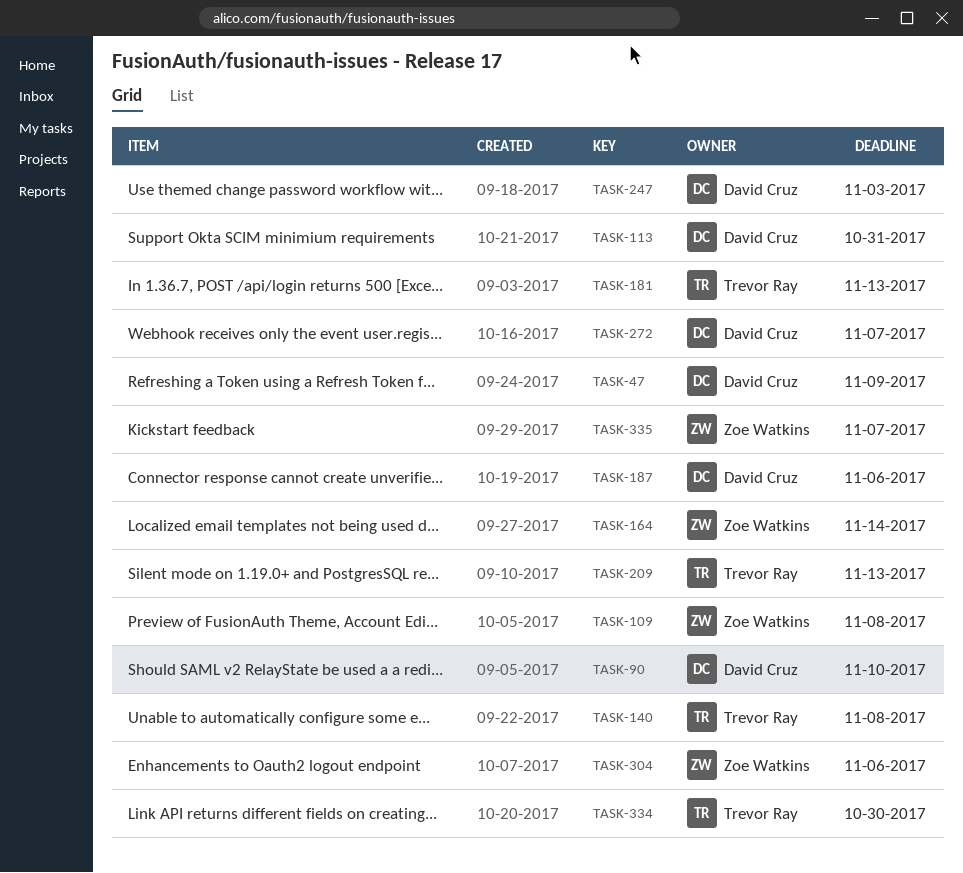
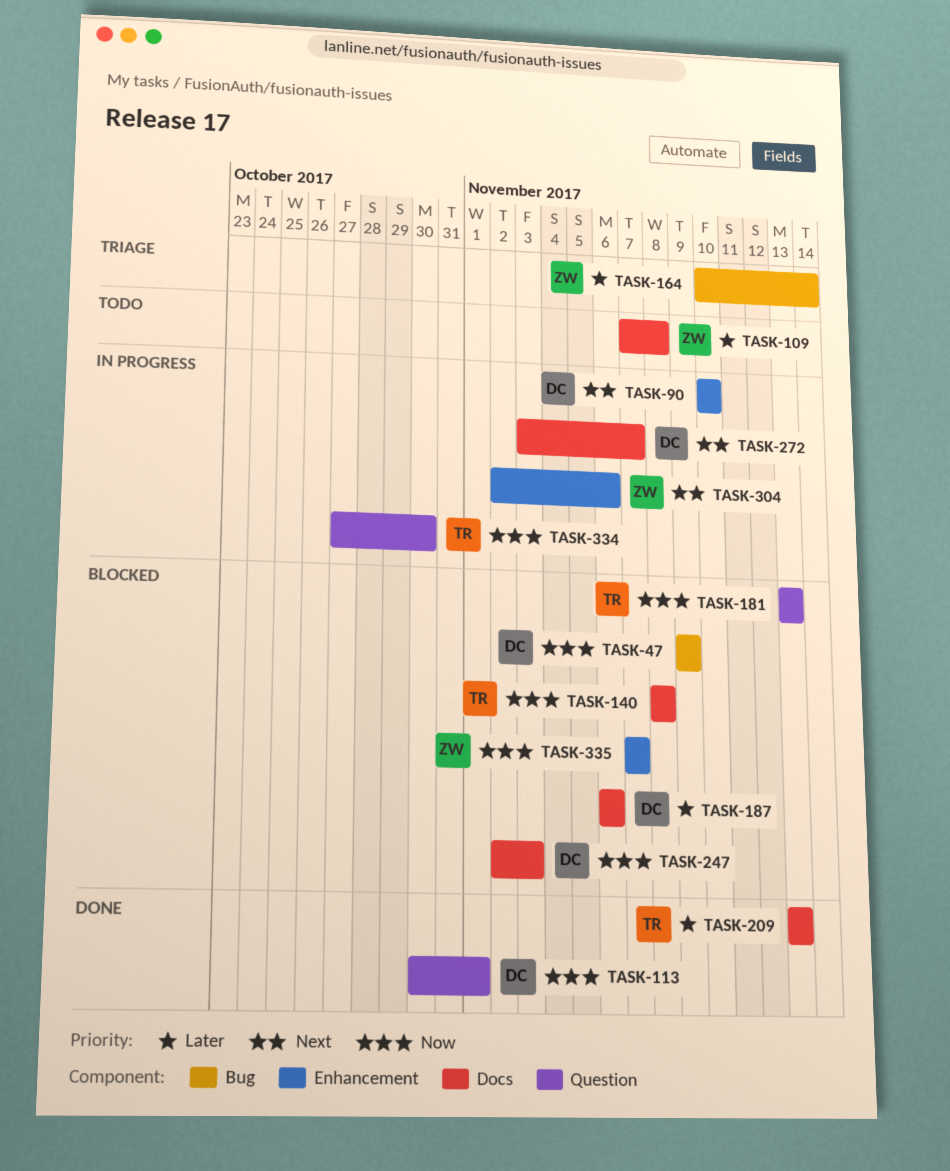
TASK-113, due: Oct 31 -> Nov 1

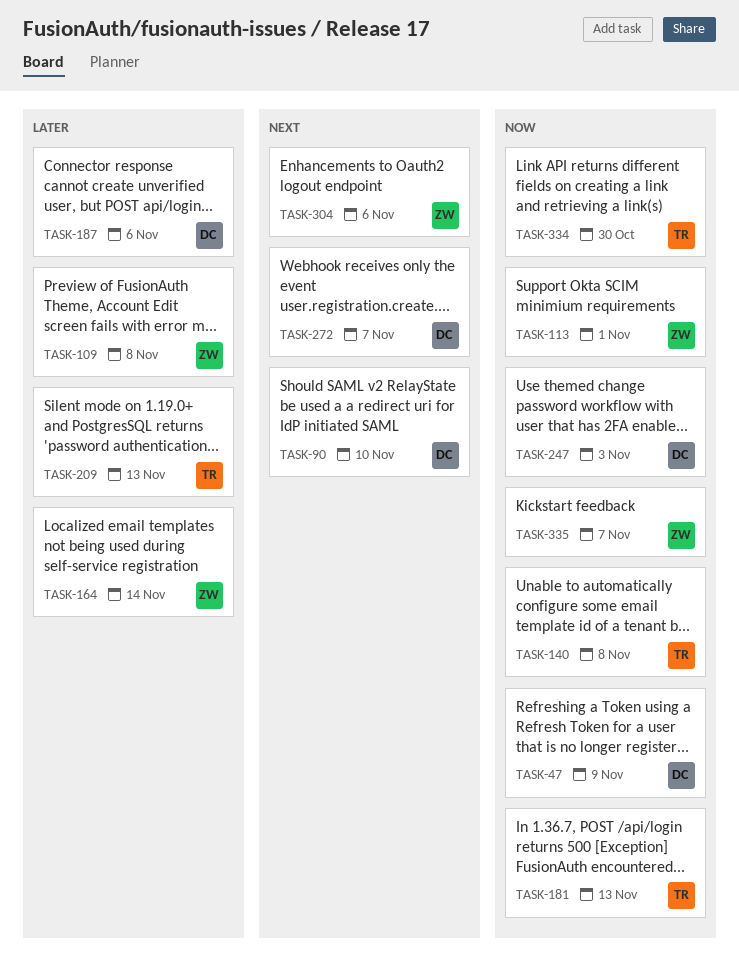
TASK-113, owner: DC -> ZW

